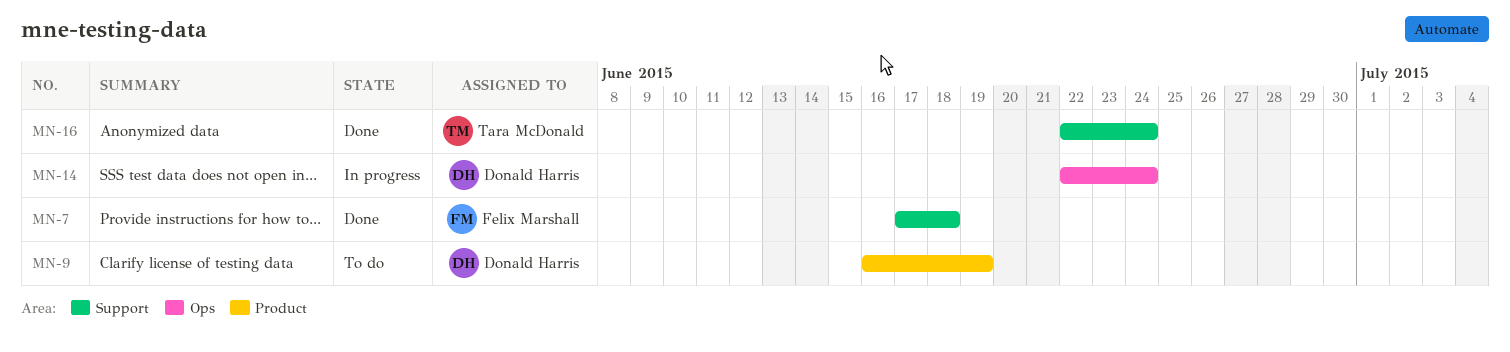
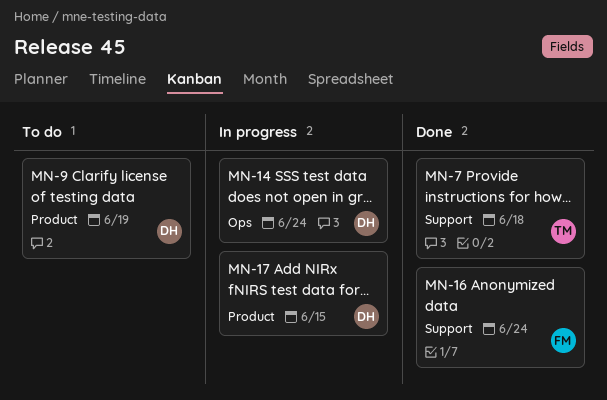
MN-7, owner: Felix Marshall -> Tara McDonald
MN-16, owner: Tara McDonald -> Felix Marshall
MN-17: none -> present

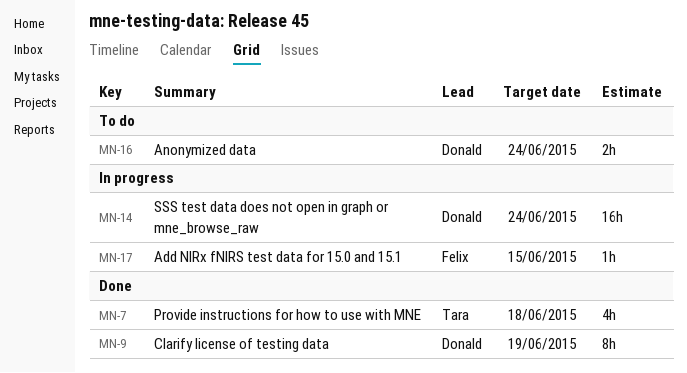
MN-9, status: To do -> Done
MN-16, status: Done -> To do
MN-16, owner: Felix -> Donald
MN-17, owner: Donald -> Felix

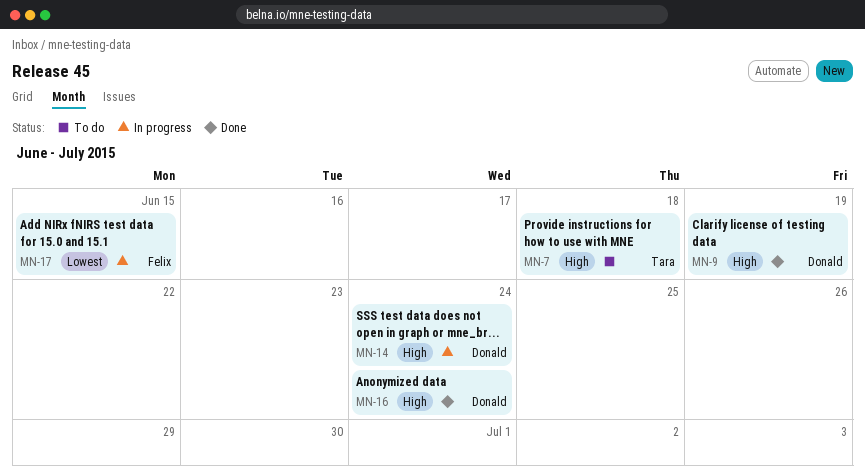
MN-7, status: Done -> To do
MN-16, status: To do -> Done

